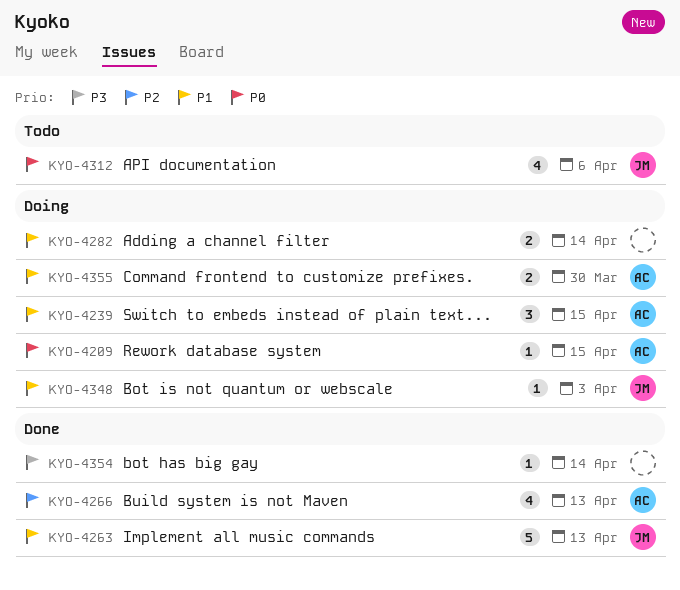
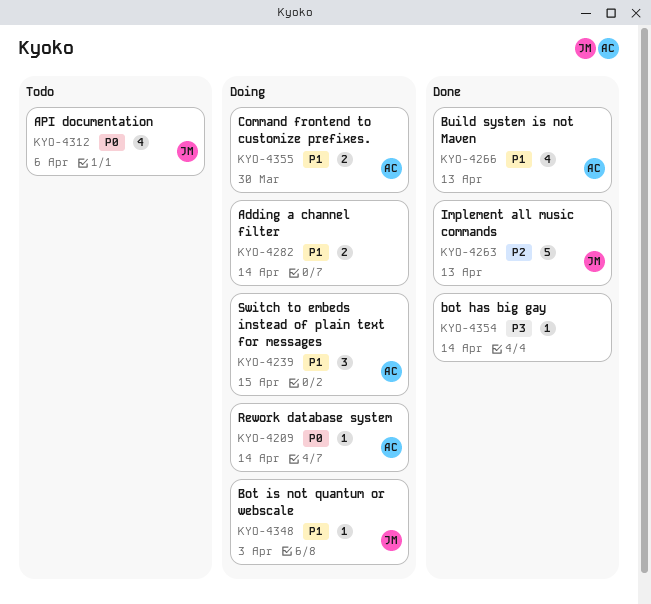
KYO-4209, due: Apr 15 -> Apr 14
KYO-4263, priority: P1 -> P2
KYO-4266, priority: P2 -> P1

